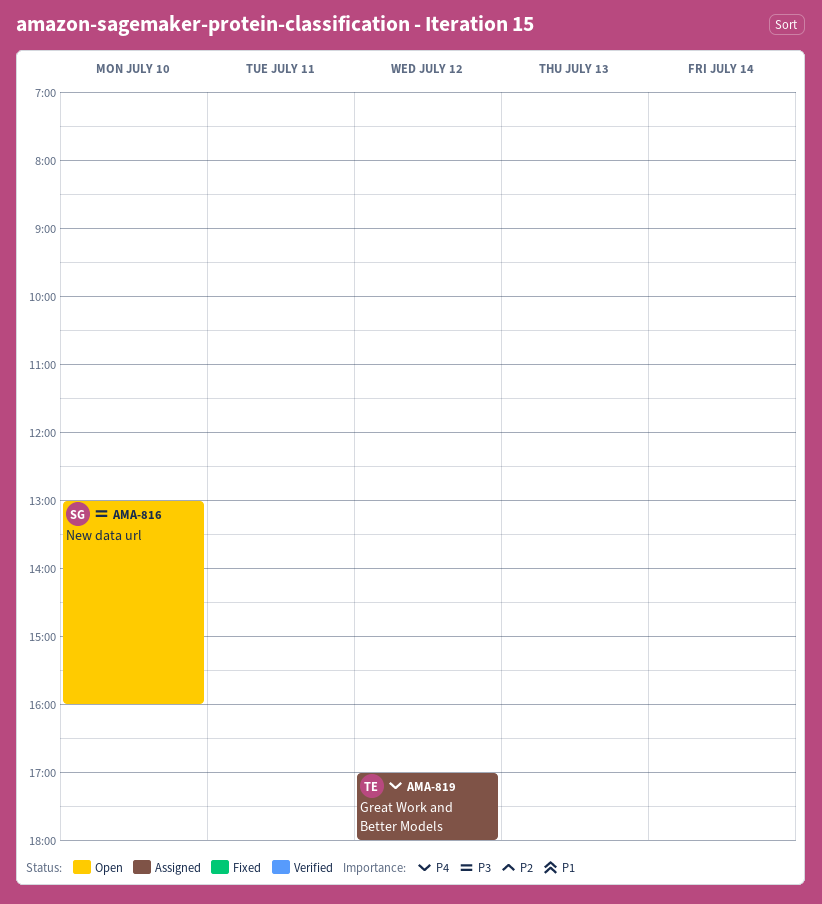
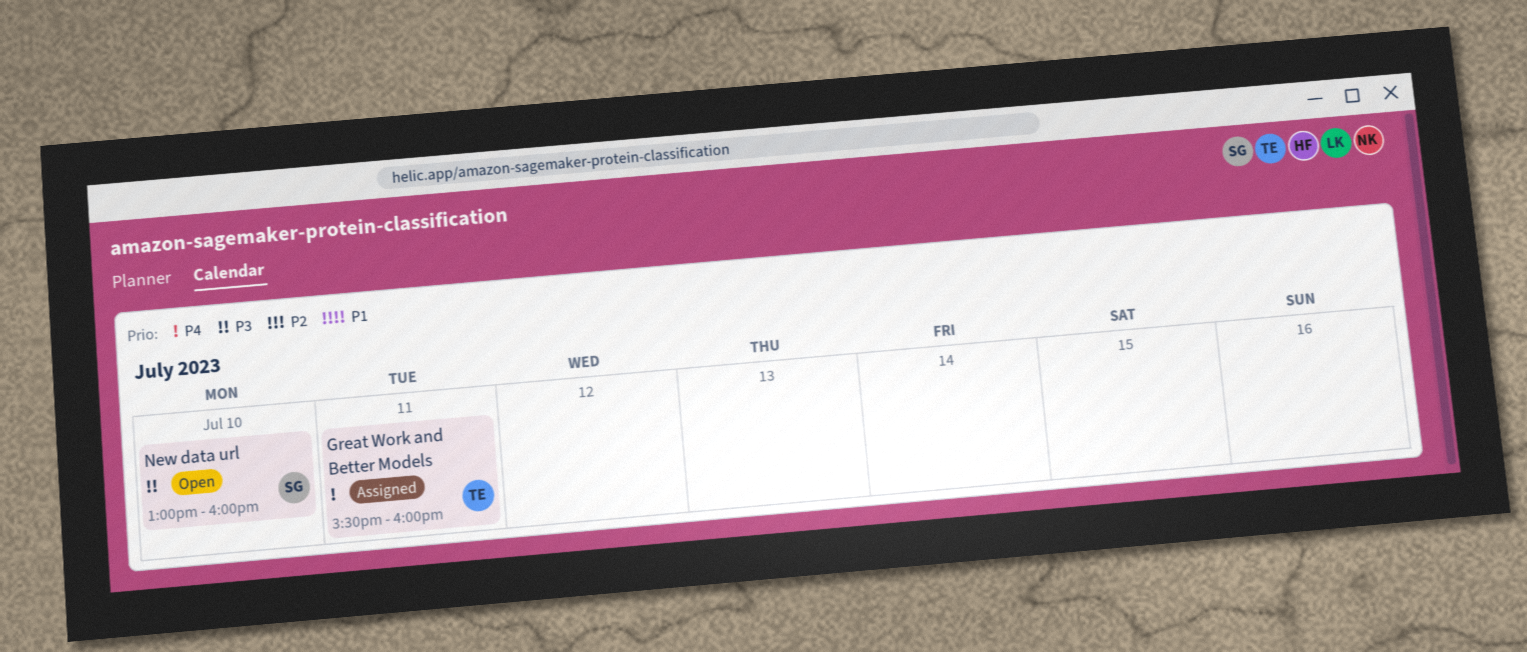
Great Work and Better Models, day: Jul 12 -> Jul 11
Great Work and Better Models, begins: 17:00 -> 15:30
Great Work and Better Models, ends: 18:00 -> 16:00

